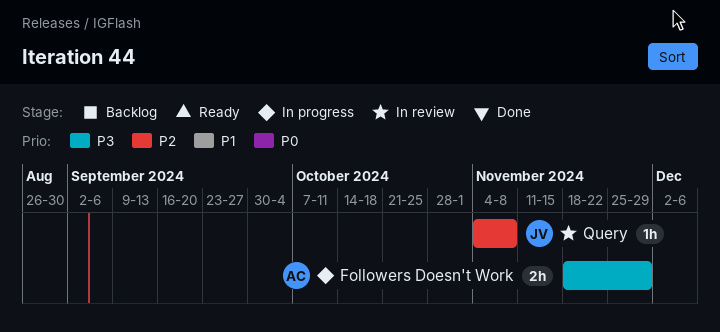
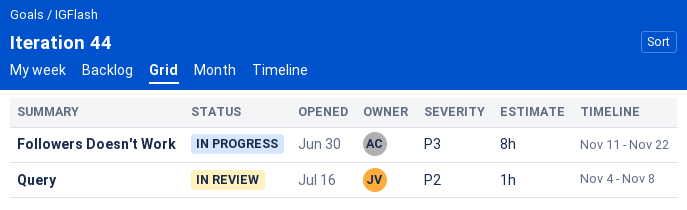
Followers Doesn't Work, estimate: 2h -> 8h
Followers Doesn't Work, start: Nov 18 -> Nov 11
Followers Doesn't Work, due: Nov 29 -> Nov 22

